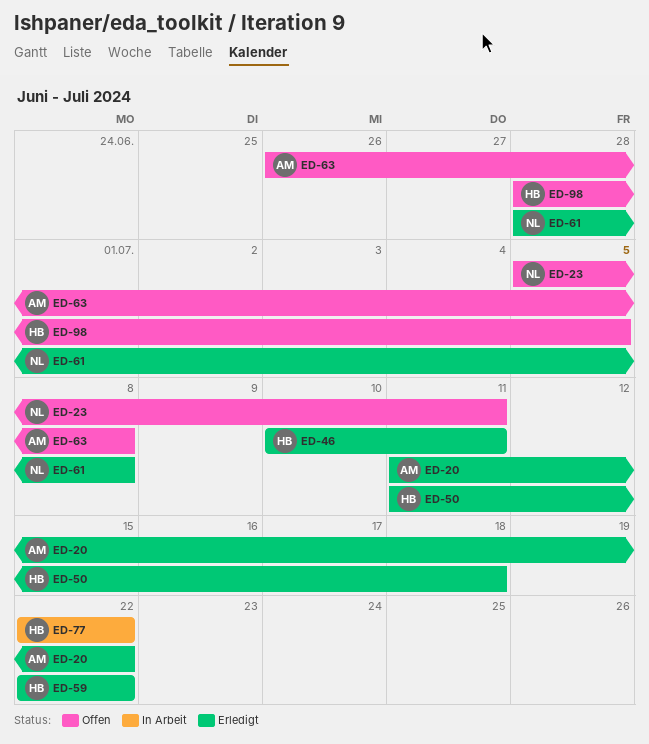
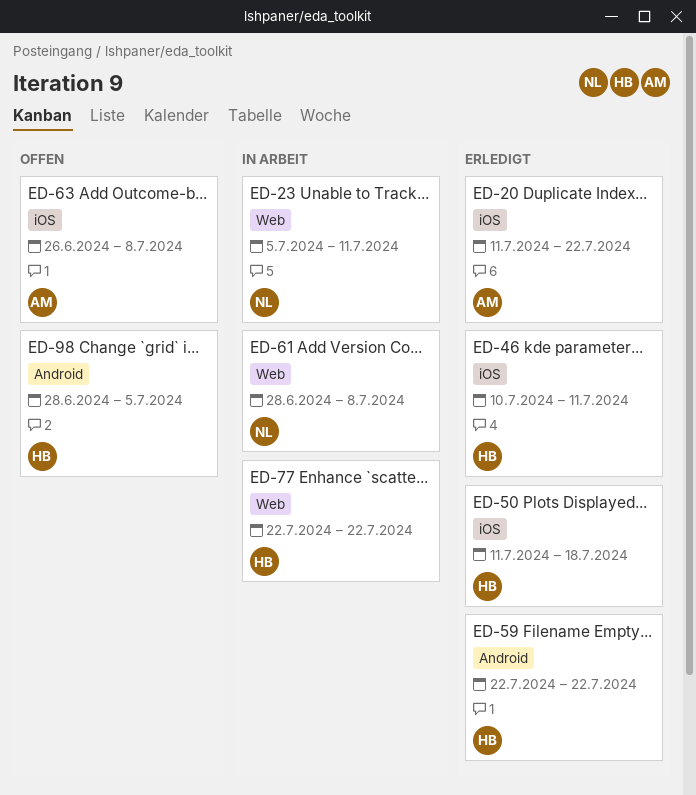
ED-23, status: Offen -> In Arbeit
ED-61, status: Erledigt -> In Arbeit

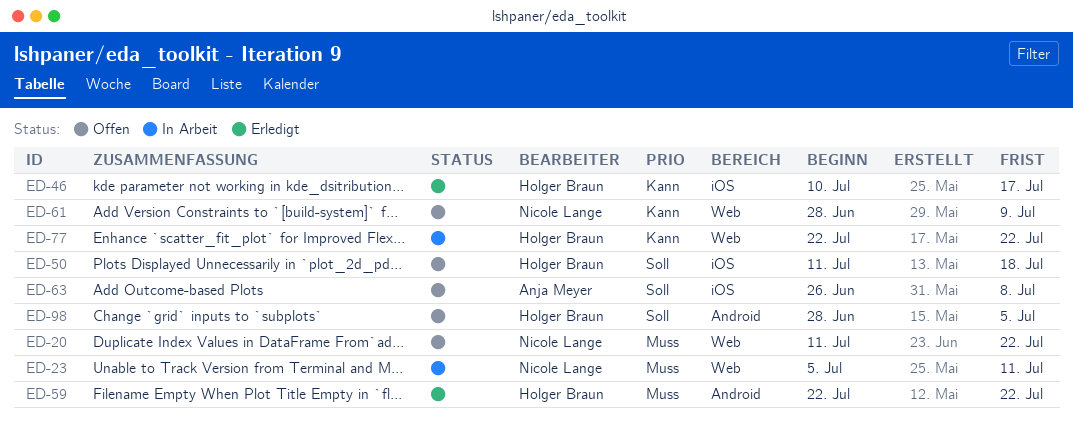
ED-20, status: Erledigt -> Offen
ED-20, owner: Anja Meyer -> Nicole Lange
ED-20, label: iOS -> Web
ED-46, due: Jul 11 -> Jul 17
ED-50, status: Erledigt -> Offen
ED-61, status: In Arbeit -> Offen
ED-61, due: Jul 8 -> Jul 9

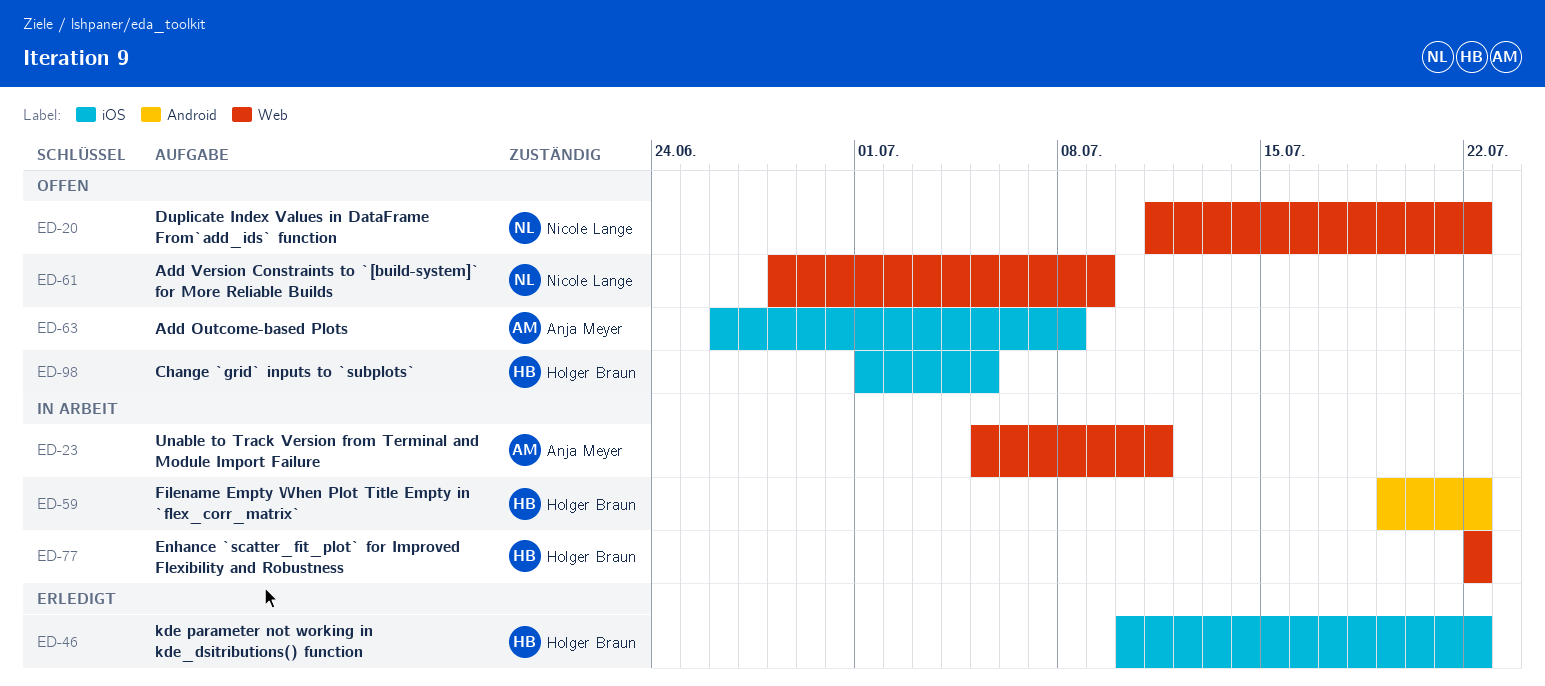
ED-23, owner: Nicole Lange -> Anja Meyer
ED-46, due: Jul 17 -> Jul 22
ED-50: present -> none
ED-59, status: Erledigt -> In Arbeit
ED-59, start: Jul 22 -> Jul 19
ED-98, label: Android -> iOS
ED-98, start: Jun 28 -> Jul 1

